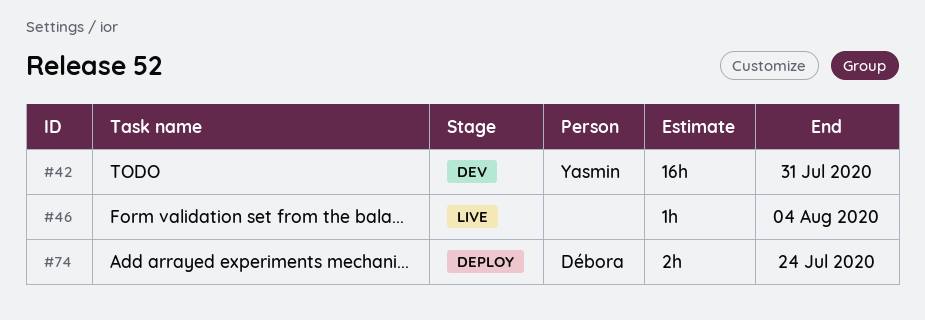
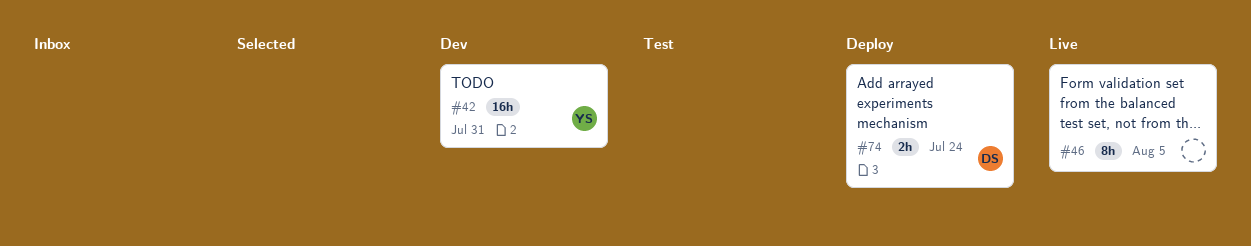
#46, estimate: 1h -> 8h
#46, due: Aug 4 -> Aug 5

